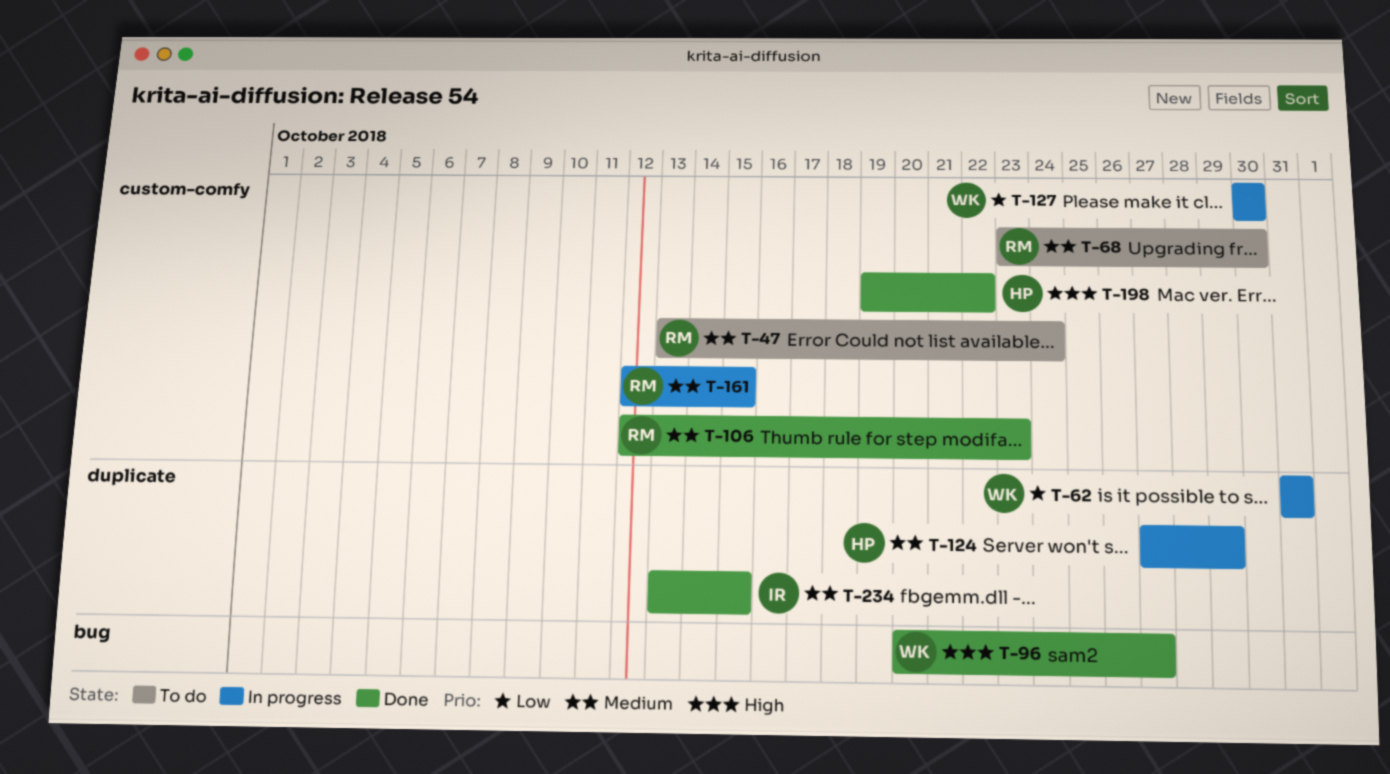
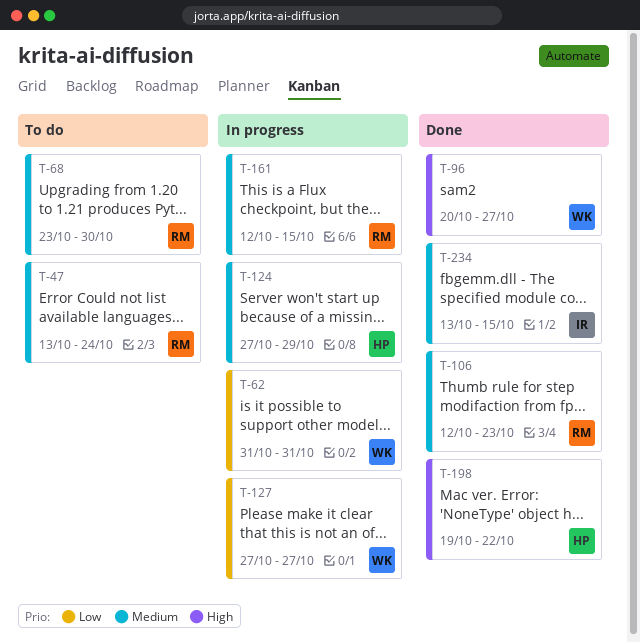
T-127, start: Oct 30 -> Oct 27
T-127, due: Oct 30 -> Oct 27

